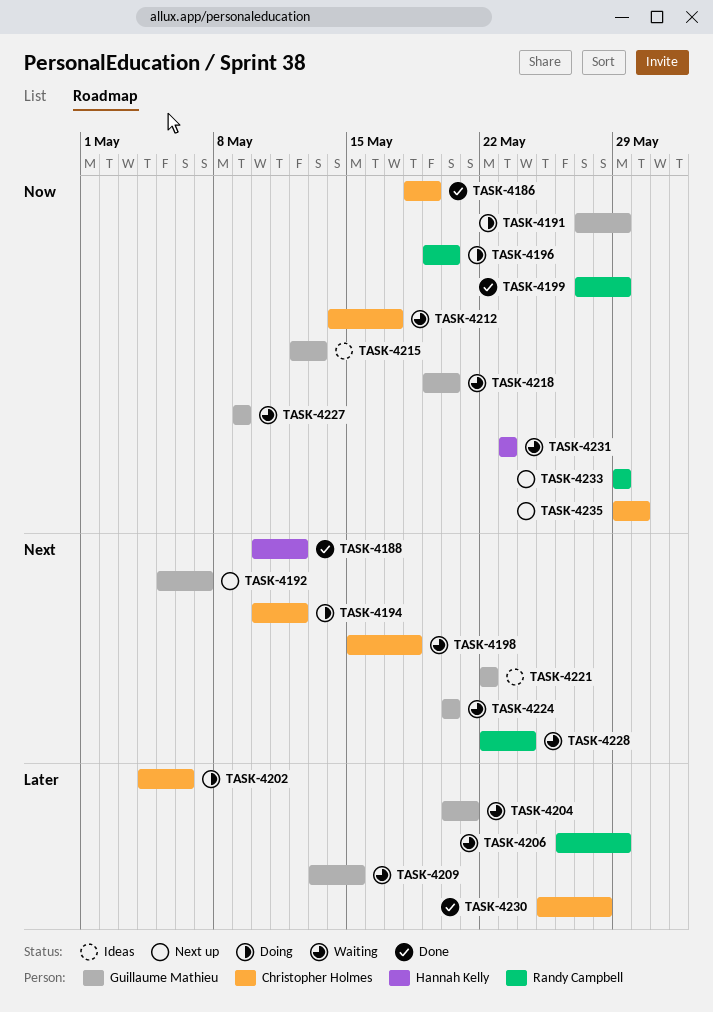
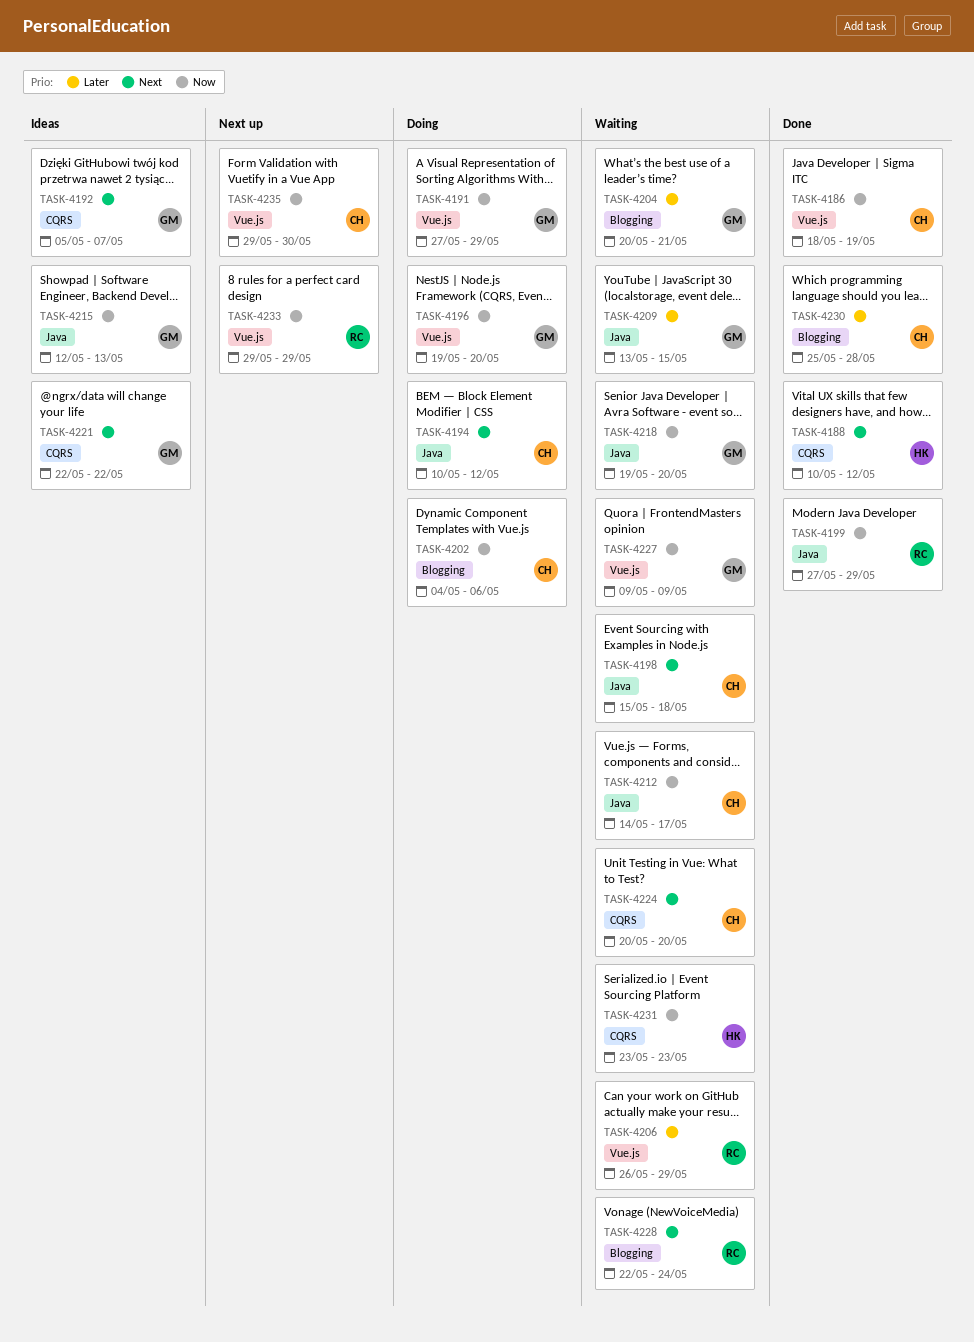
TASK-4192, status: Next up -> Ideas
TASK-4196, owner: Randy Campbell -> Guillaume Mathieu
TASK-4202, priority: Later -> Now
TASK-4224, owner: Guillaume Mathieu -> Christopher Holmes

